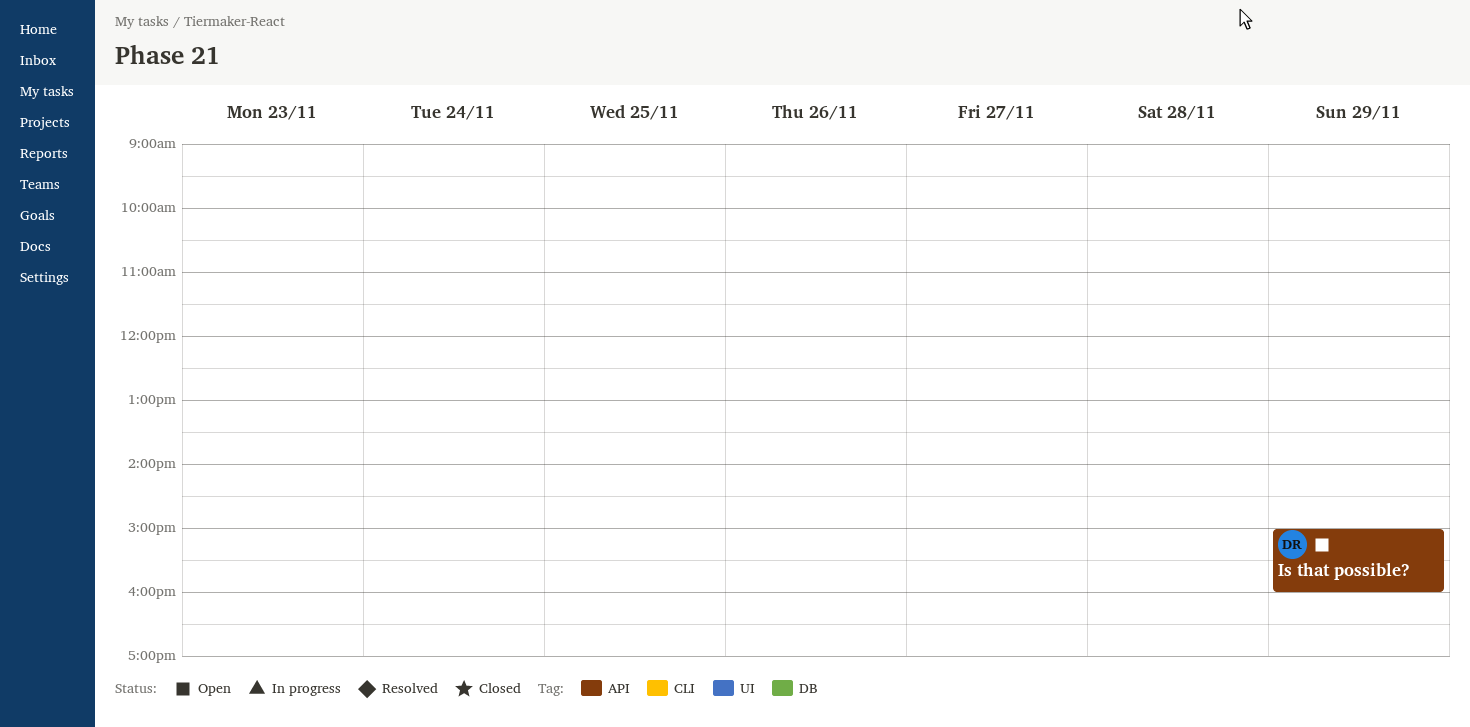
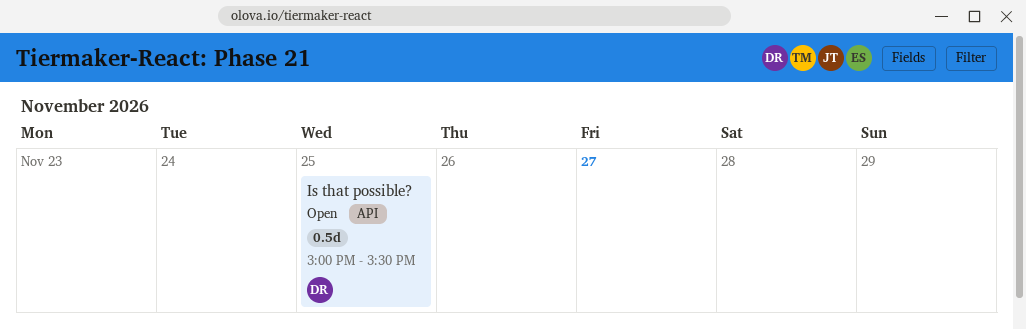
Is that possible?, day: Nov 29 -> Nov 25
Is that possible?, ends: 16:00 -> 15:30

